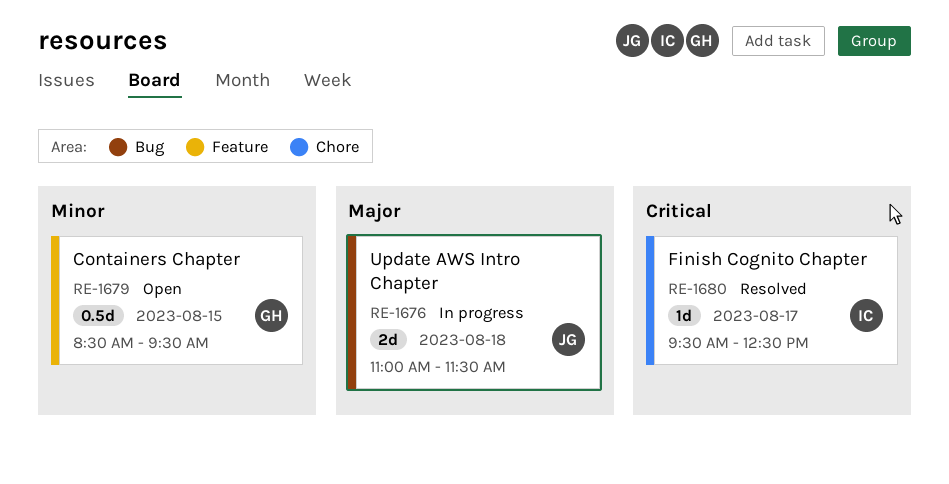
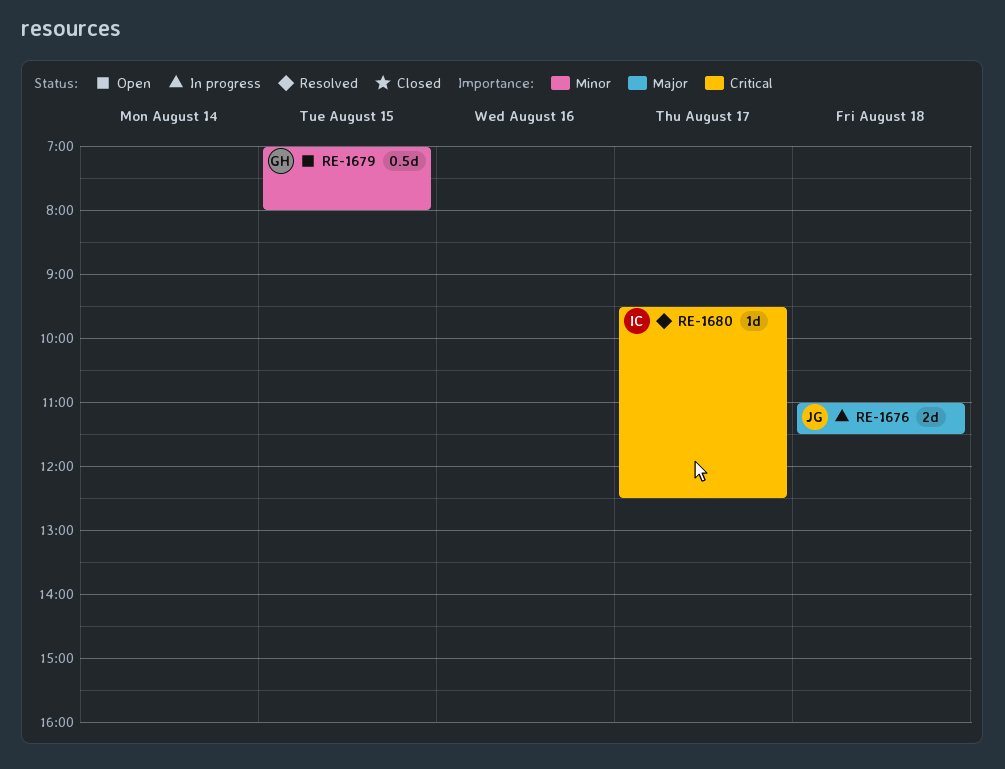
RE-1679, begins: 08:30 -> 07:00
RE-1679, ends: 09:30 -> 08:00

